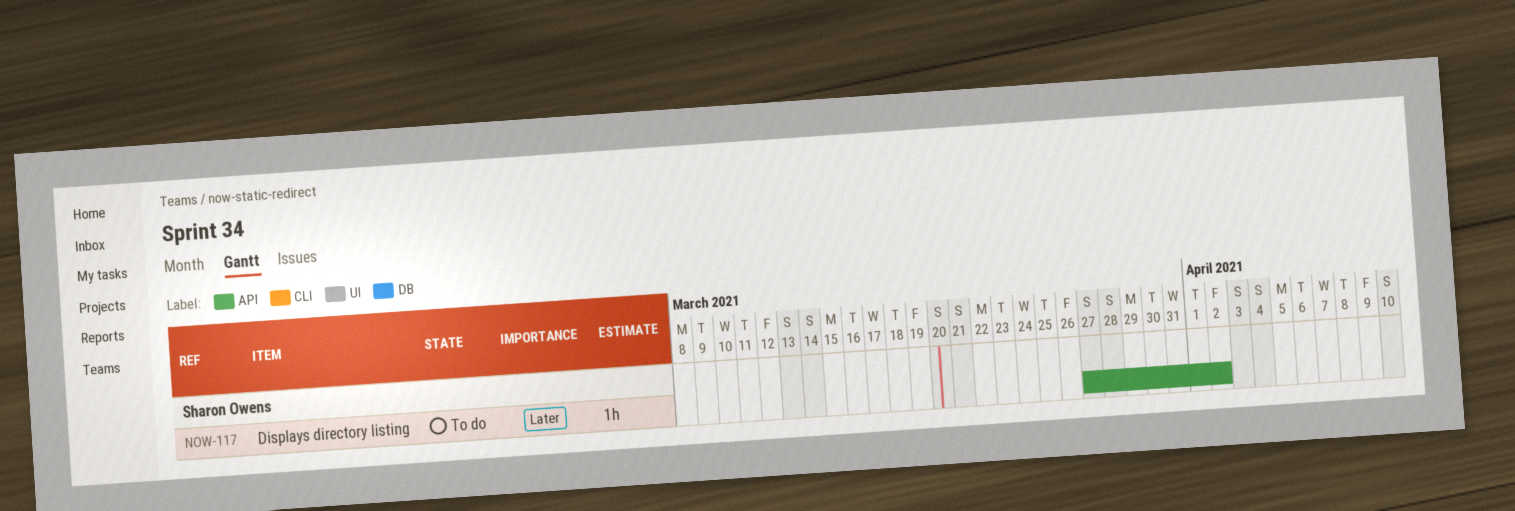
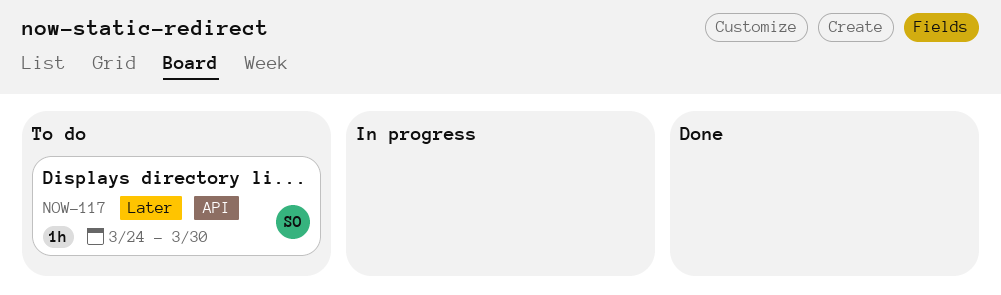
NOW-117, start: Mar 27 -> Mar 24
NOW-117, due: Apr 2 -> Mar 30

